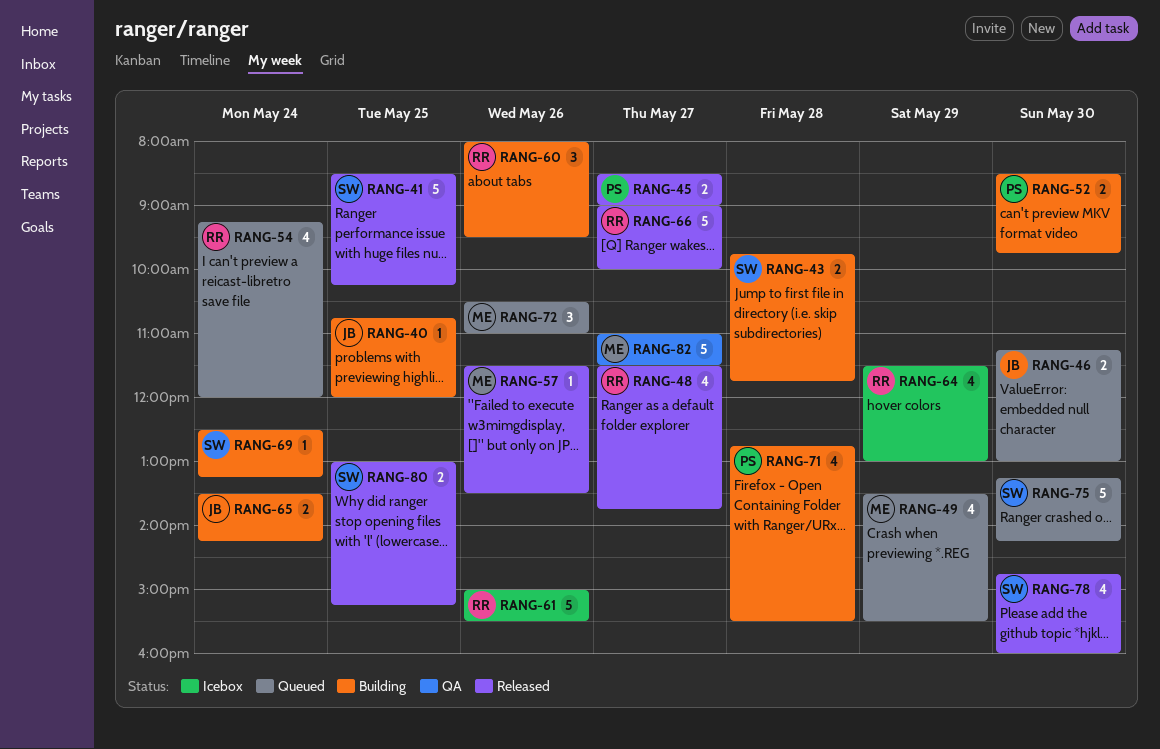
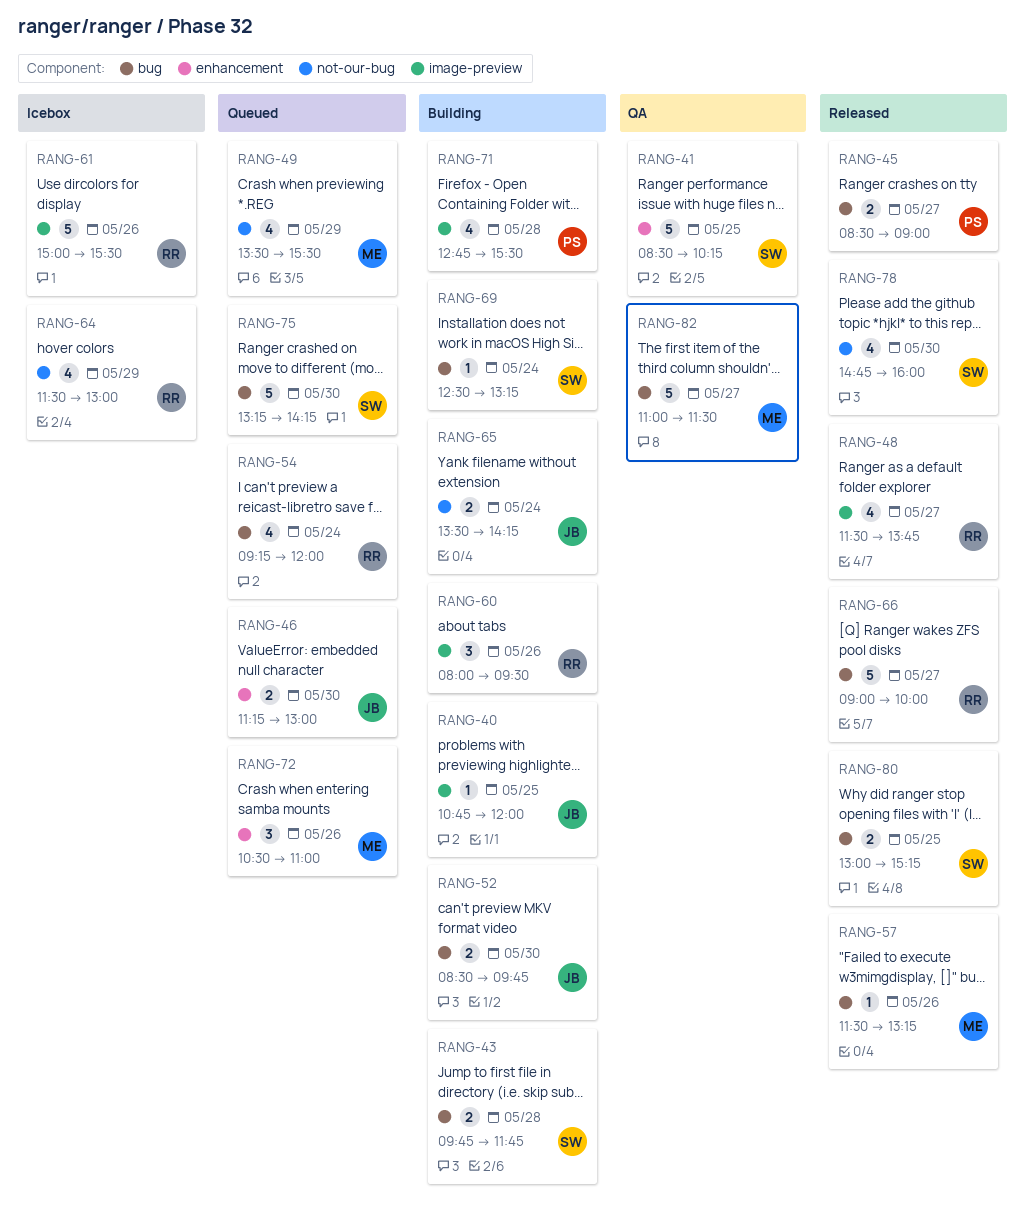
RANG-41, status: Released -> QA
RANG-52, owner: PS -> JB
RANG-57, ends: 13:30 -> 13:15

